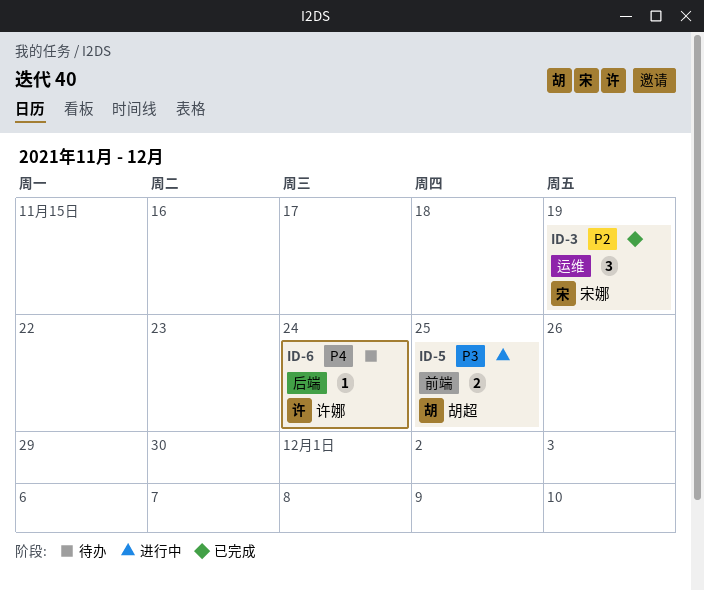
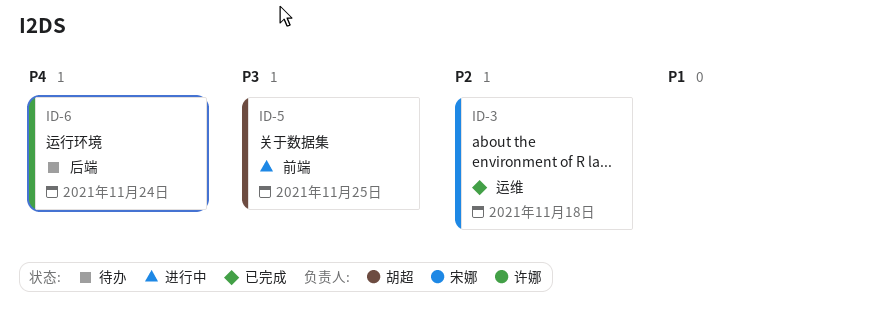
ID-3, due: Nov 19 -> Nov 18

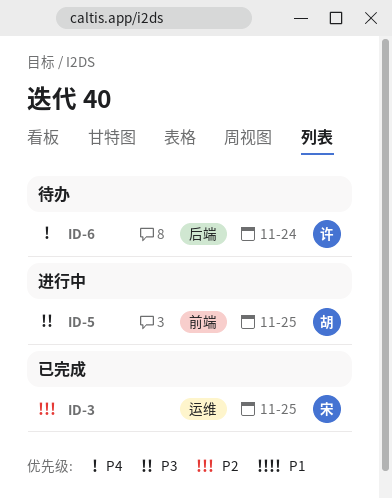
ID-3, due: Nov 18 -> Nov 25

